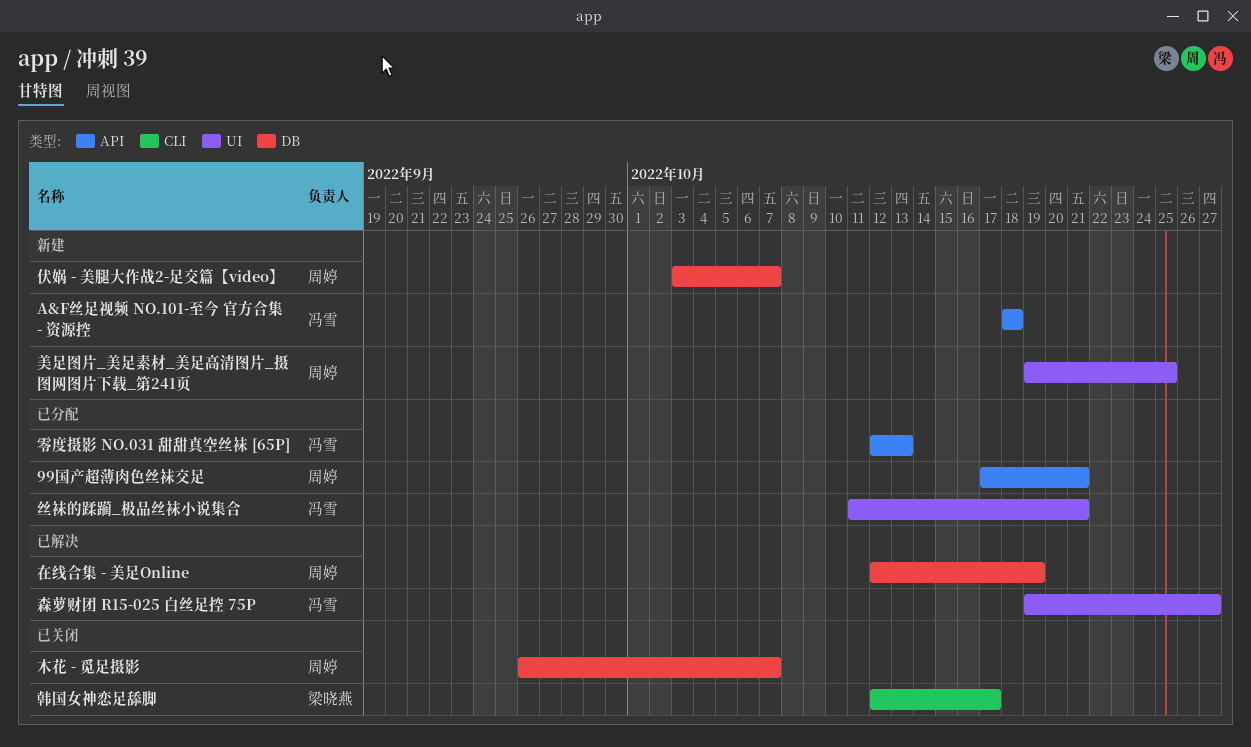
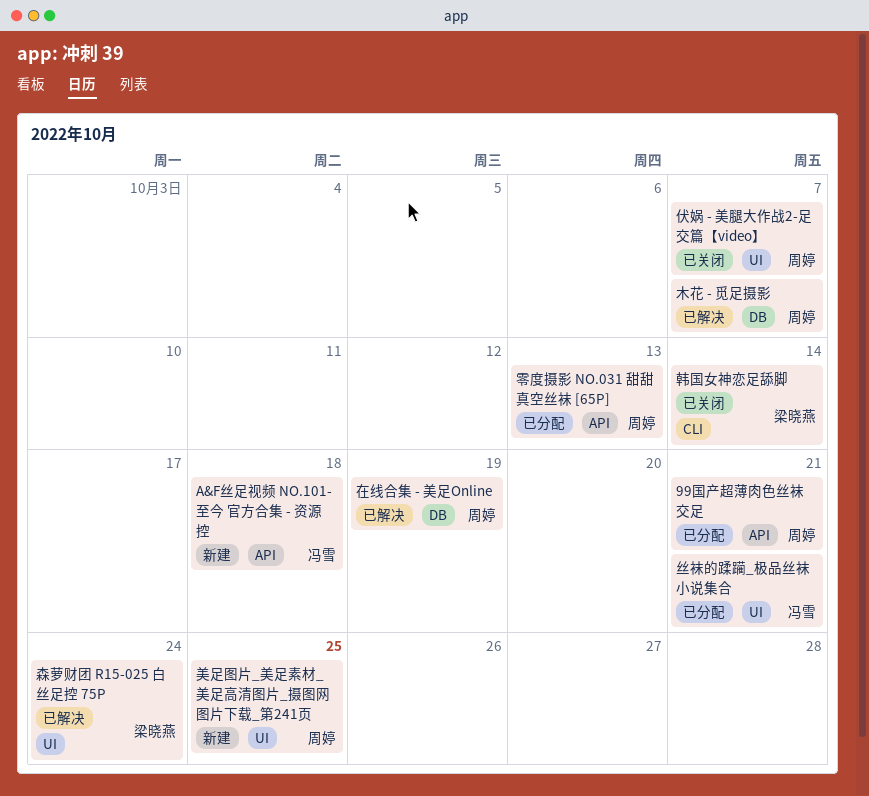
伏娲 - 美腿大作战2-足交篇【video】, status: 新建 -> 已关闭
伏娲 - 美腿大作战2-足交篇【video】, label: DB -> UI
木花 - 觅足摄影, status: 已关闭 -> 已解决
森萝财团 R15-025 白丝足控 75P, owner: 冯雪 -> 梁晓燕
森萝财团 R15-025 白丝足控 75P, due: Oct 27 -> Oct 24
零度摄影 NO.031 甜甜真空丝袜 [65P], owner: 冯雪 -> 周婷
韩国女神恋足舔脚, due: Oct 17 -> Oct 14

